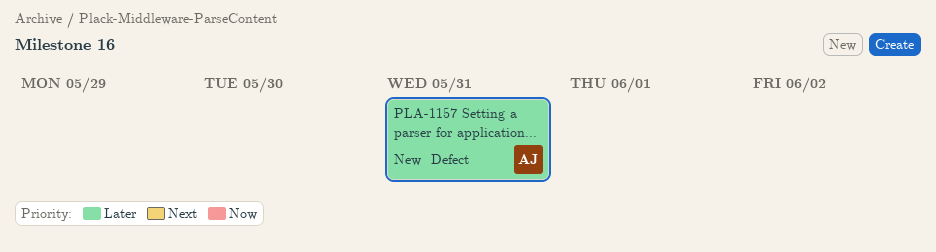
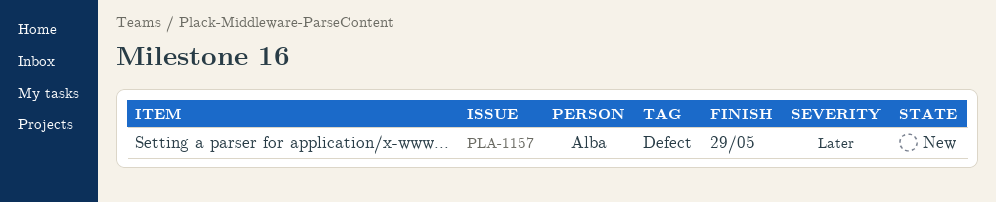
PLA-1157, due: May 31 -> May 29

